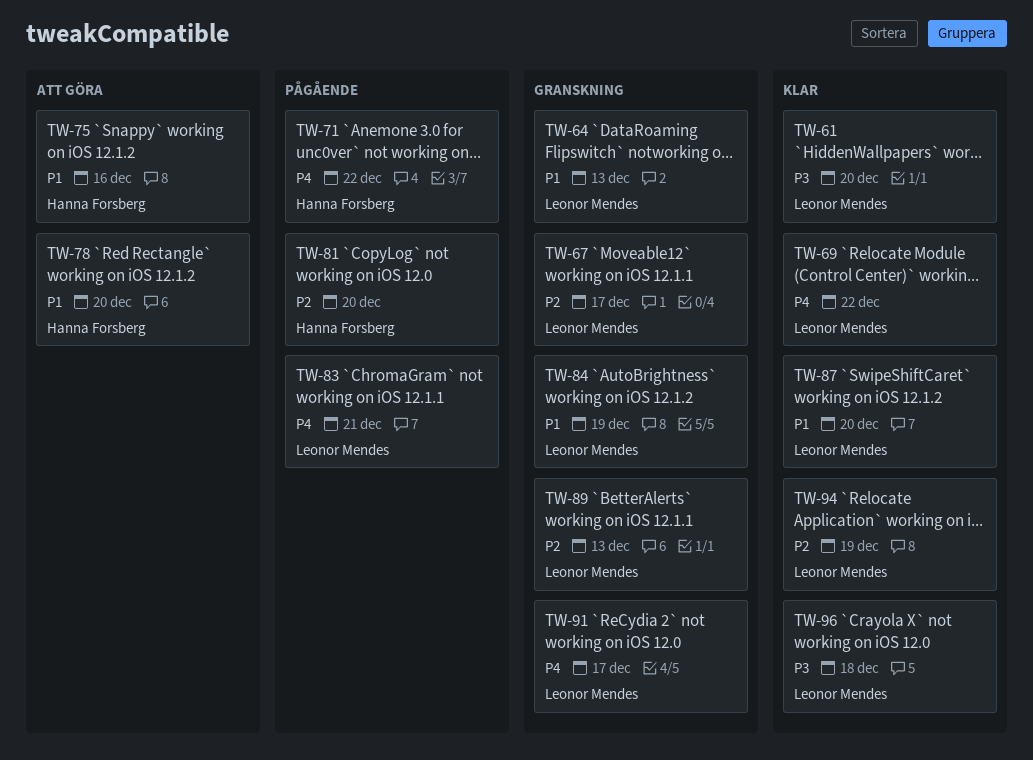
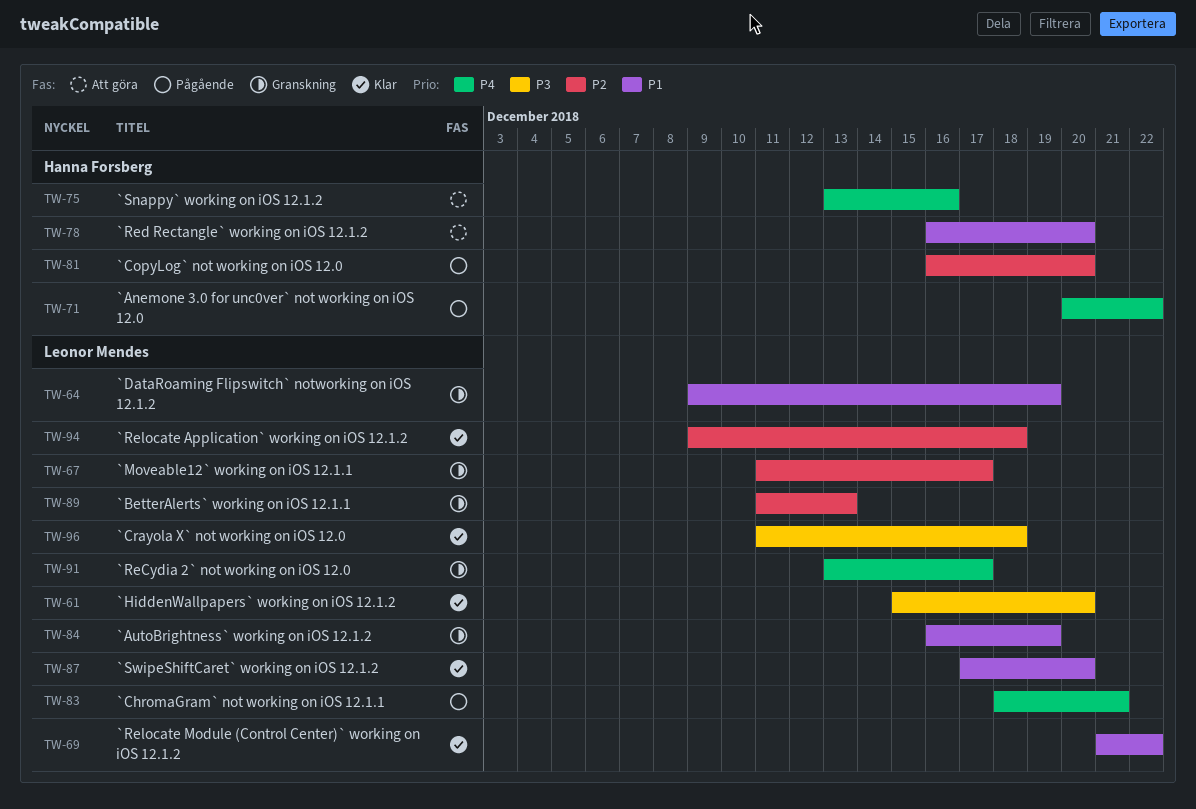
TW-64, due: Dec 13 -> Dec 19
TW-69, priority: P4 -> P1
TW-75, priority: P1 -> P4
TW-94, due: Dec 19 -> Dec 18

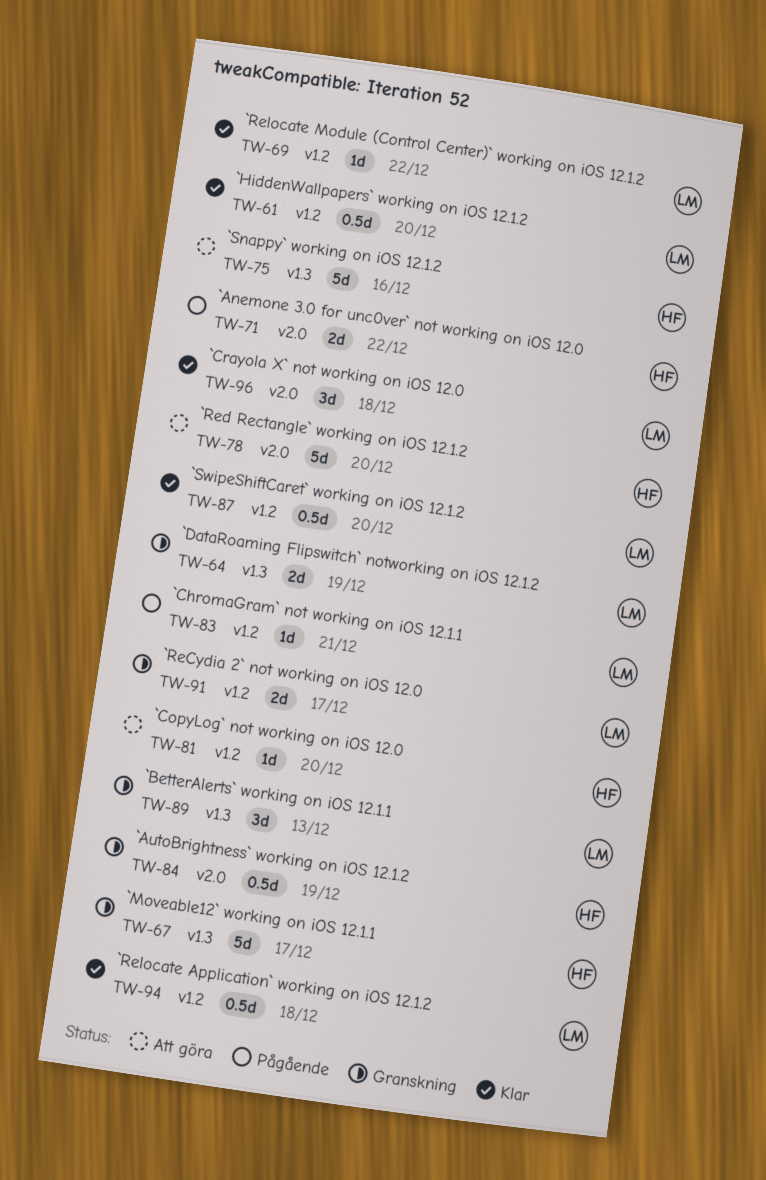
TW-67, owner: Leonor Mendes -> Hanna Forsberg
TW-81, status: Pågående -> Att göra
TW-84, owner: Leonor Mendes -> Hanna Forsberg

